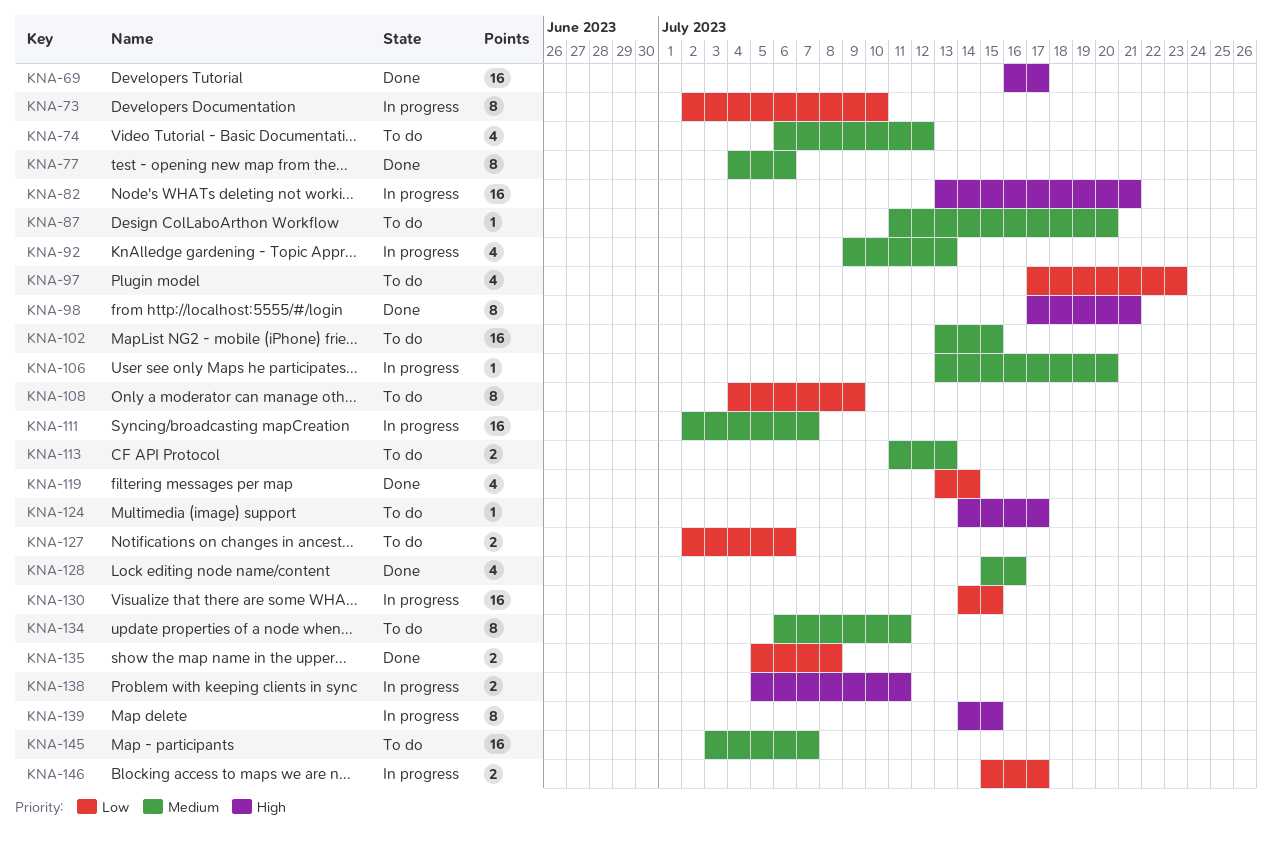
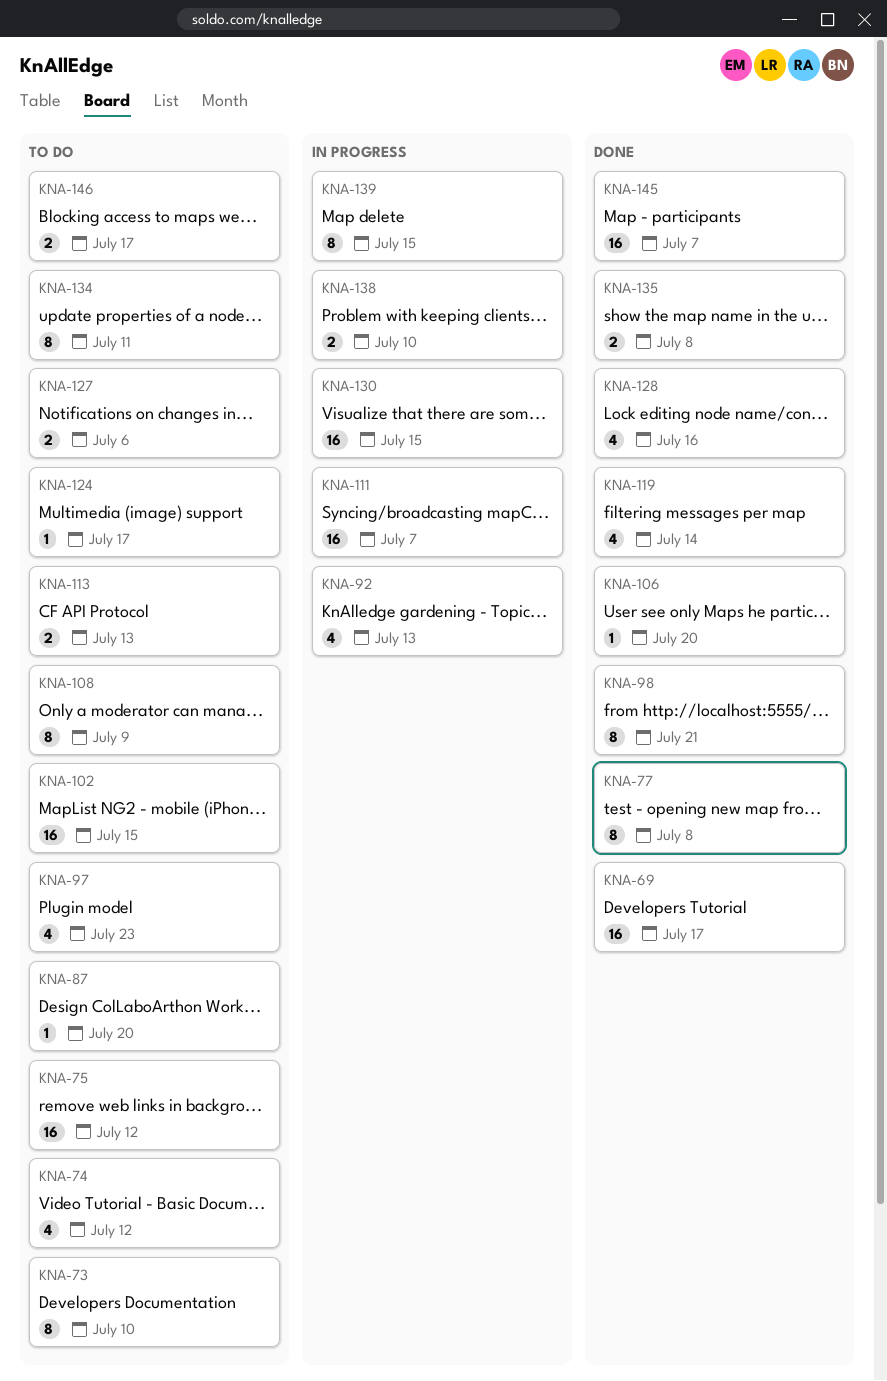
KNA-73, status: In progress -> To do
KNA-75: none -> present
KNA-77, due: Jul 6 -> Jul 8
KNA-82: present -> none
KNA-106, status: In progress -> Done
KNA-138, due: Jul 11 -> Jul 10
KNA-145, status: To do -> Done
KNA-146, status: In progress -> To do

